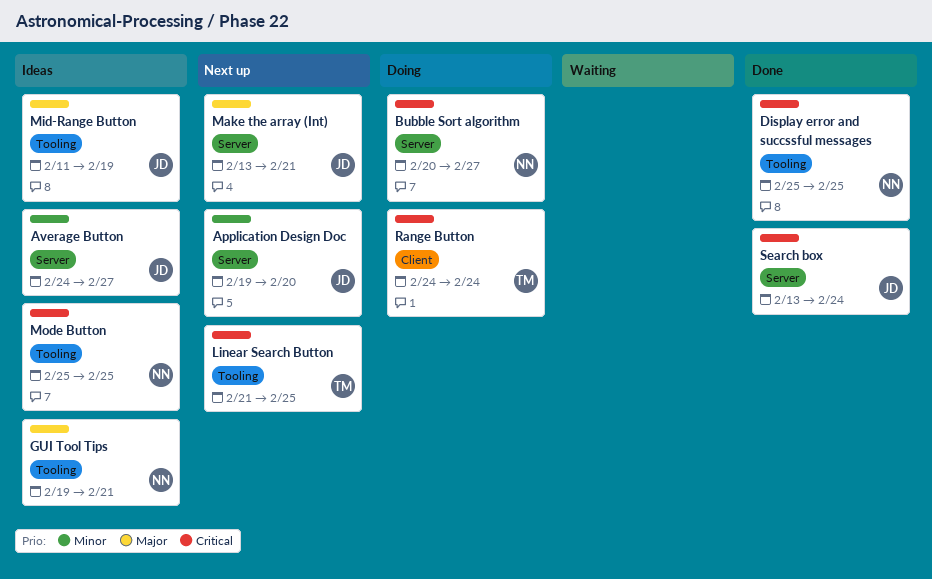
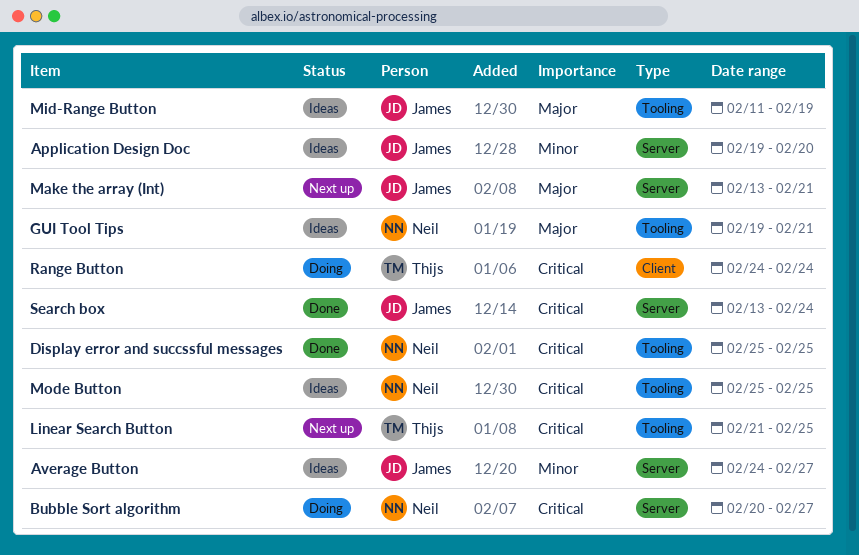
Application Design Doc, status: Next up -> Ideas

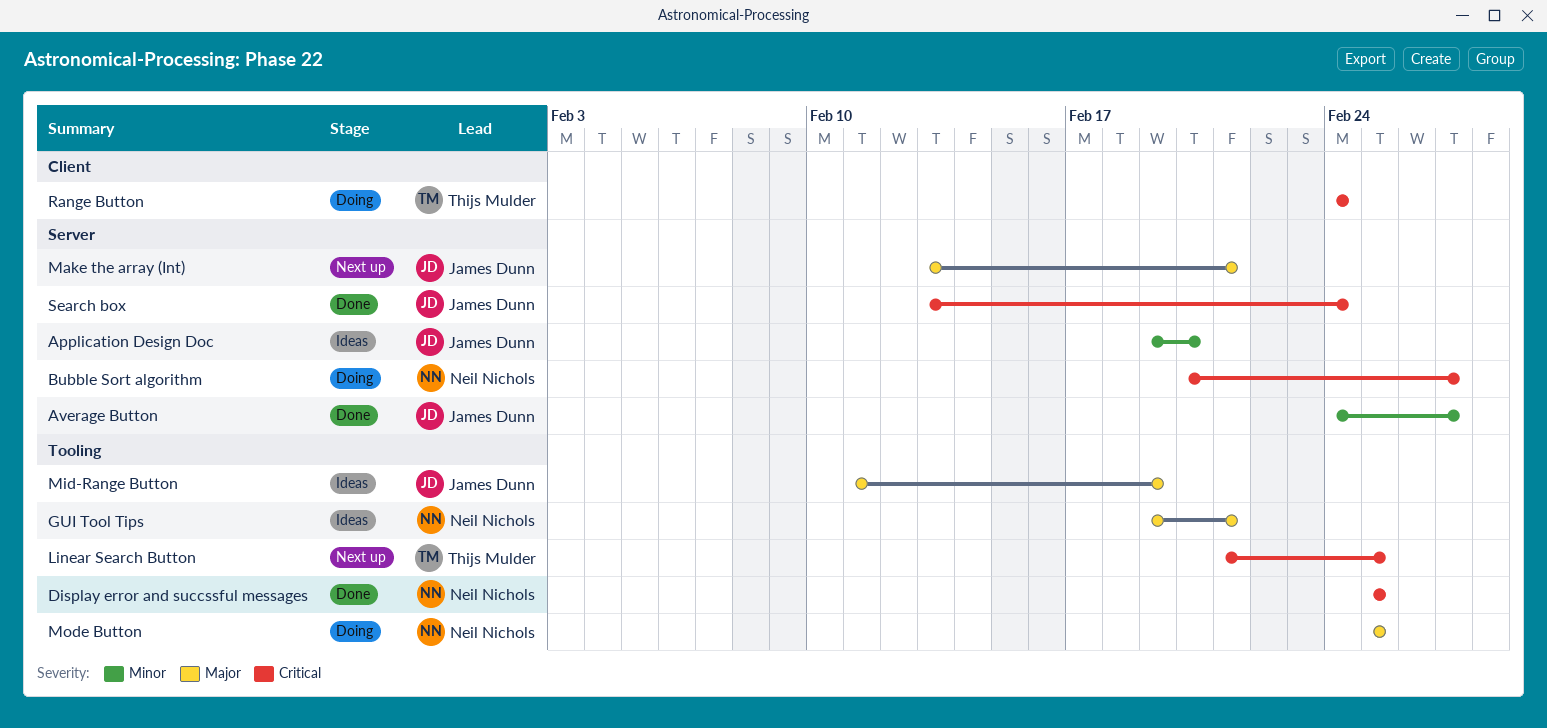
Average Button, status: Ideas -> Done
Mode Button, status: Ideas -> Doing
Mode Button, priority: Critical -> Major

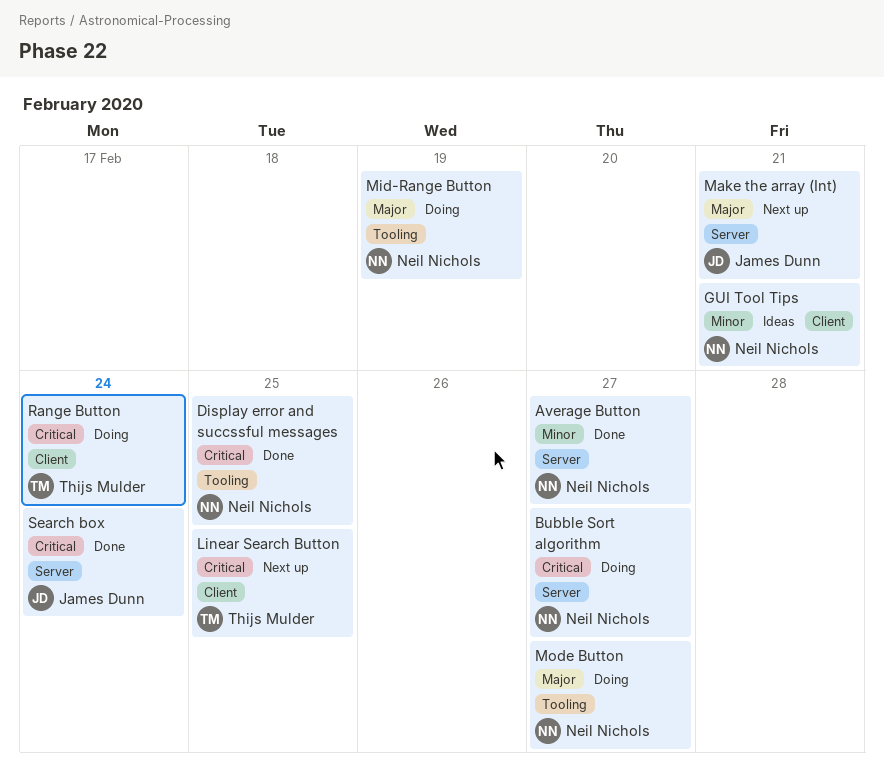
Application Design Doc: present -> none
Average Button, owner: James Dunn -> Neil Nichols
GUI Tool Tips, priority: Major -> Minor
GUI Tool Tips, label: Tooling -> Client
Linear Search Button, label: Tooling -> Client
Mid-Range Button, status: Ideas -> Doing
Mid-Range Button, owner: James Dunn -> Neil Nichols
Mode Button, due: Feb 25 -> Feb 27

